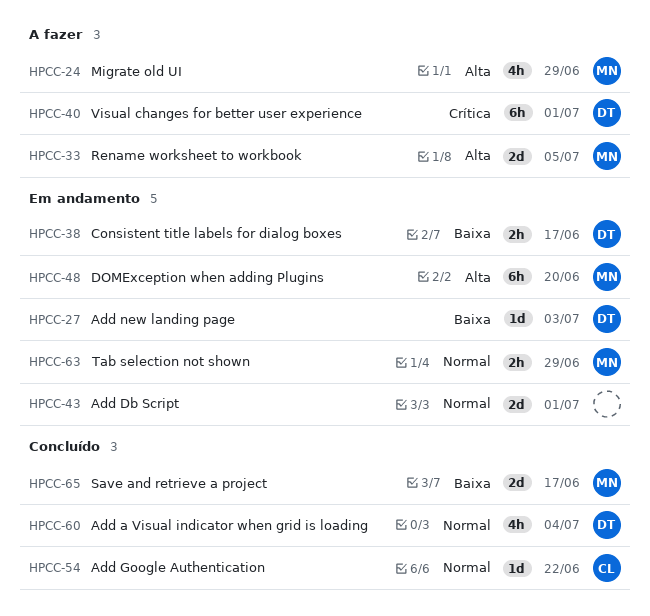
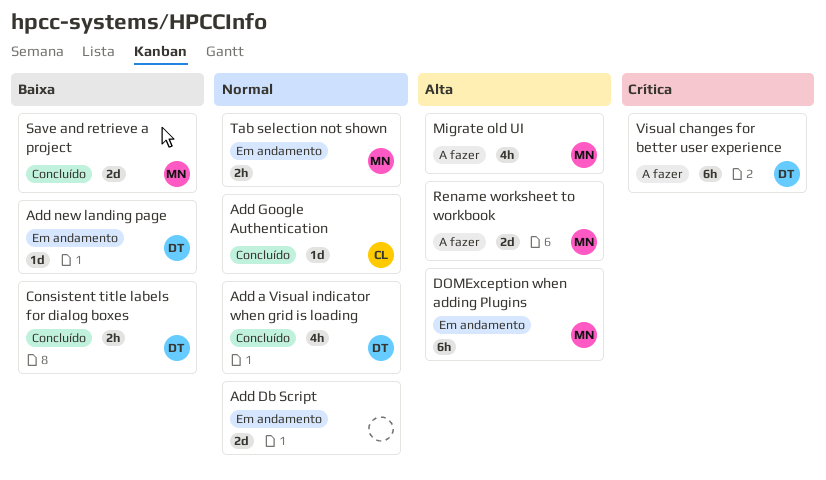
Consistent title labels for dialog boxes, status: Em andamento -> Concluído

